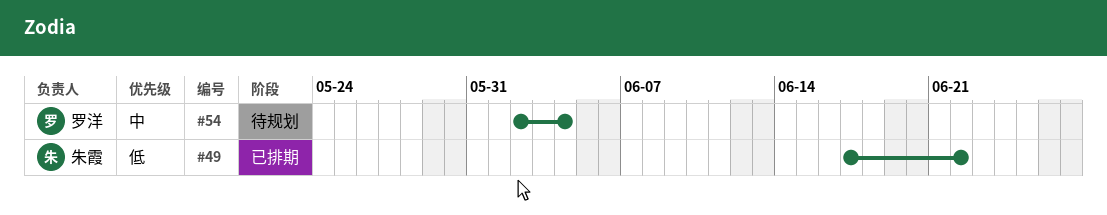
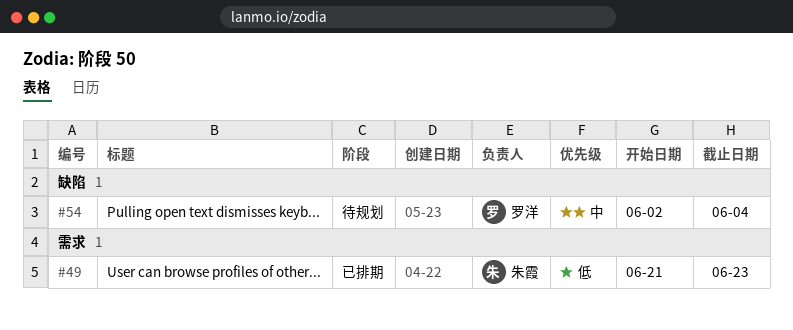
#49, start: Jun 17 -> Jun 21
#49, due: Jun 22 -> Jun 23

